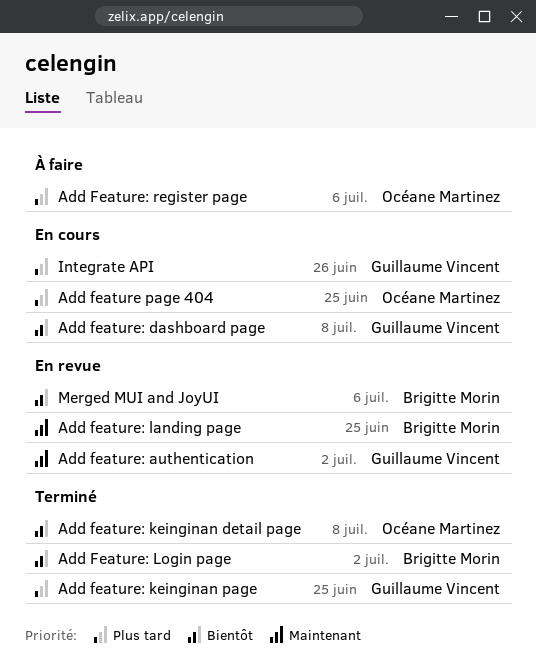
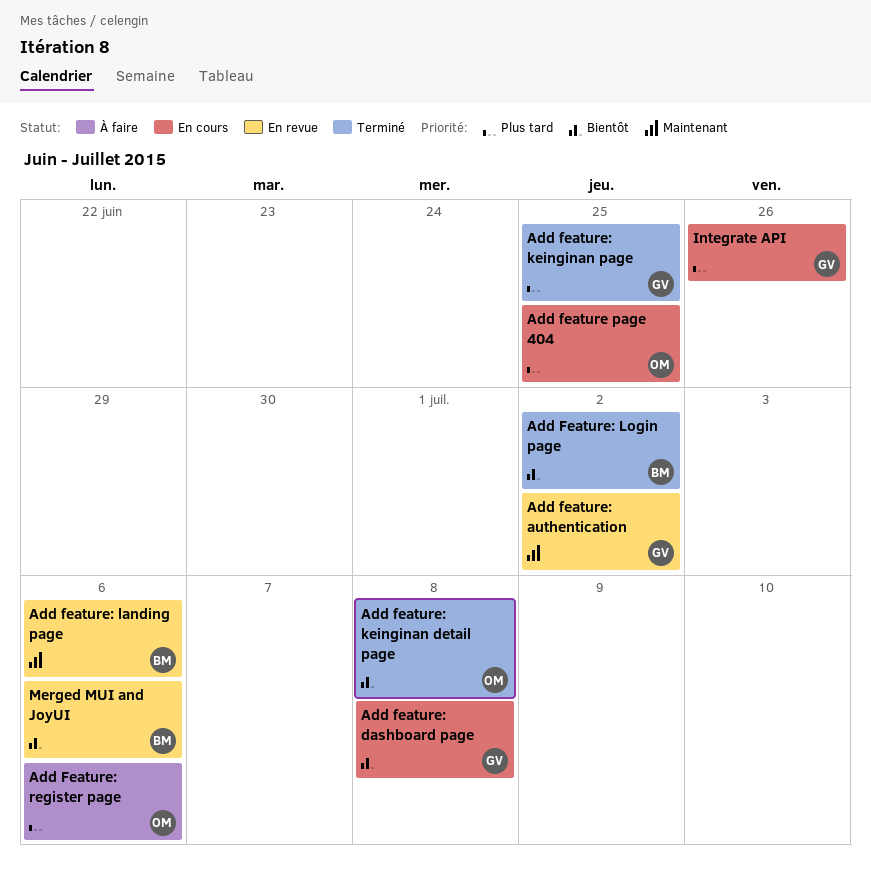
Add feature: landing page, due: Jun 25 -> Jul 6

